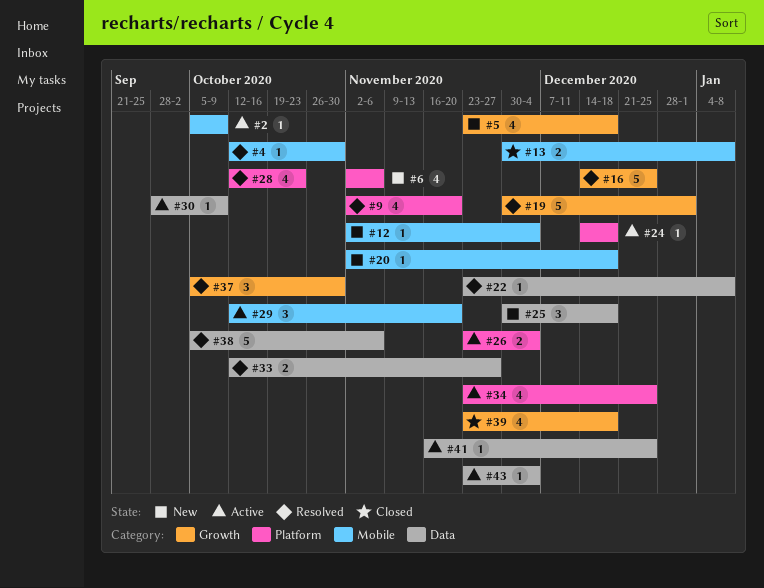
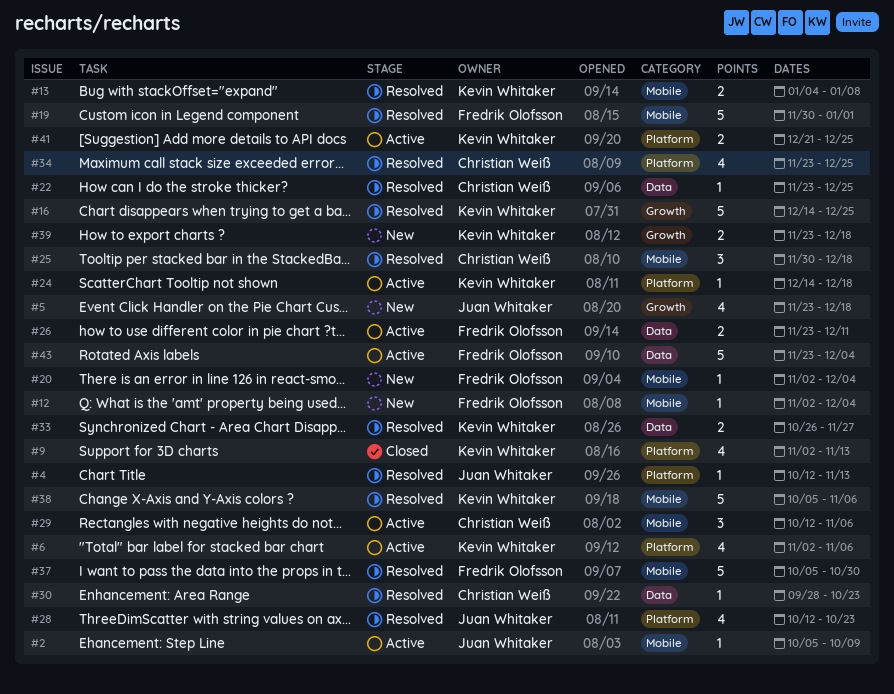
#4, label: Mobile -> Platform
#4, due: Oct 30 -> Nov 13
#6, status: New -> Active
#9, status: Resolved -> Closed
#9, due: Nov 20 -> Nov 13
#13, status: Closed -> Resolved
#13, start: Nov 30 -> Jan 4
#19, label: Growth -> Mobile
#20, due: Dec 18 -> Dec 4
#22, due: Jan 8 -> Dec 25
#25, status: New -> Resolved
#25, label: Data -> Mobile
#26, label: Platform -> Data
#26, due: Dec 4 -> Dec 11
#29, due: Nov 20 -> Nov 6
#30, status: Active -> Resolved
#30, due: Oct 9 -> Oct 23
#33, start: Oct 12 -> Oct 26
#34, status: Active -> Resolved
#37, label: Growth -> Mobile
#37, estimate: 3 -> 5
#38, label: Data -> Mobile
#39, status: Closed -> New
#39, estimate: 4 -> 2
#41, label: Data -> Platform
#41, estimate: 1 -> 2
#41, start: Nov 16 -> Dec 21
#43, estimate: 1 -> 5

